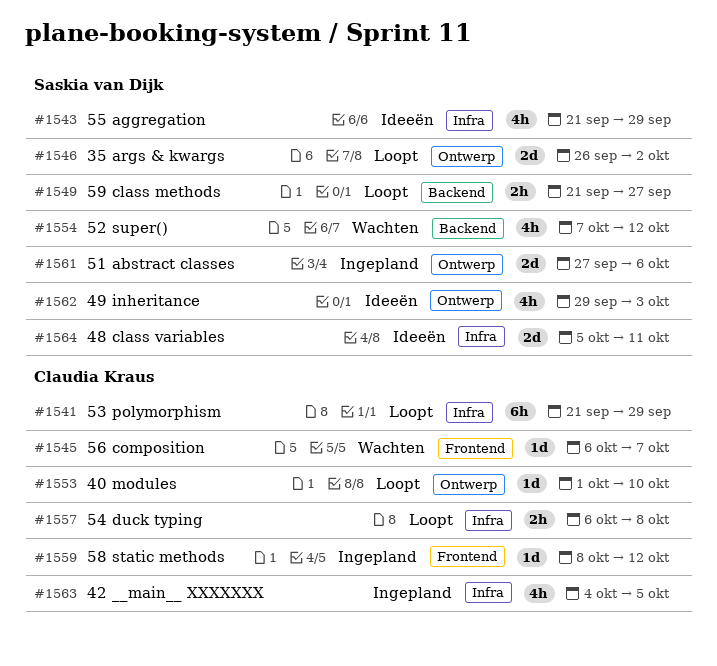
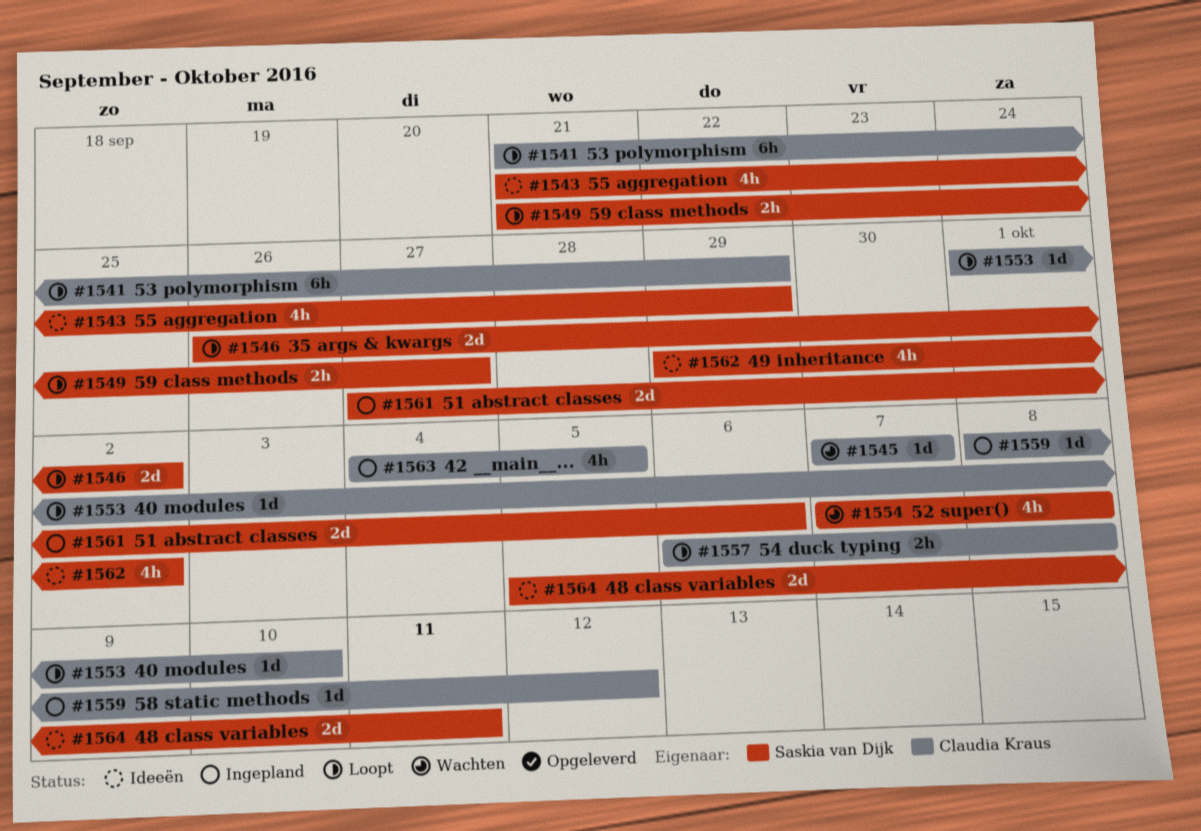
#1545, start: Oct 6 -> Oct 7
#1554, due: Oct 12 -> Oct 8
#1562, due: Oct 3 -> Oct 2

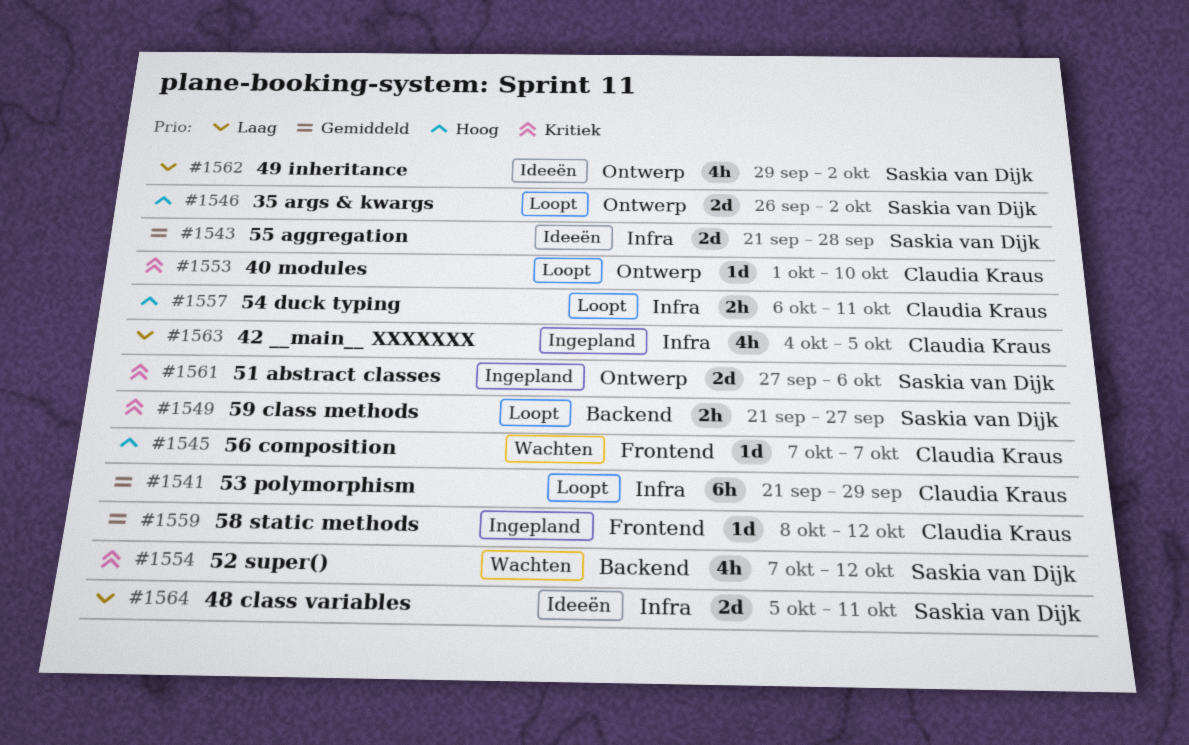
#1543, estimate: 4h -> 2d
#1543, due: Sep 29 -> Sep 28
#1554, due: Oct 8 -> Oct 12
#1557, due: Oct 8 -> Oct 11

